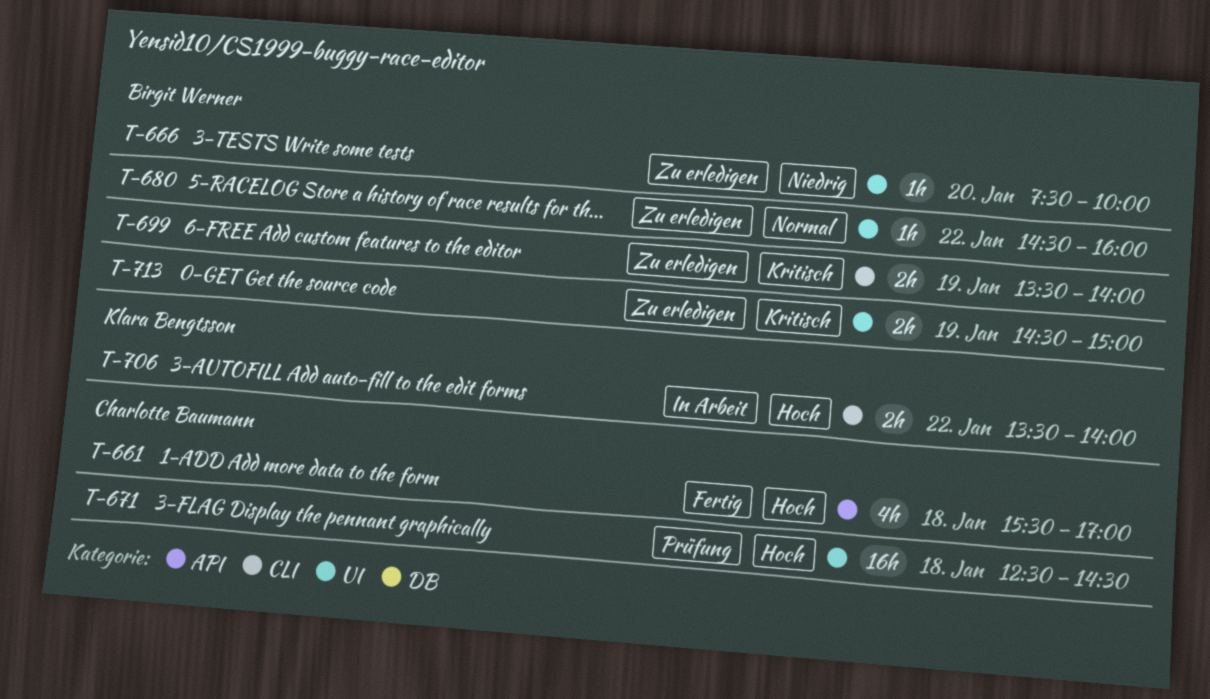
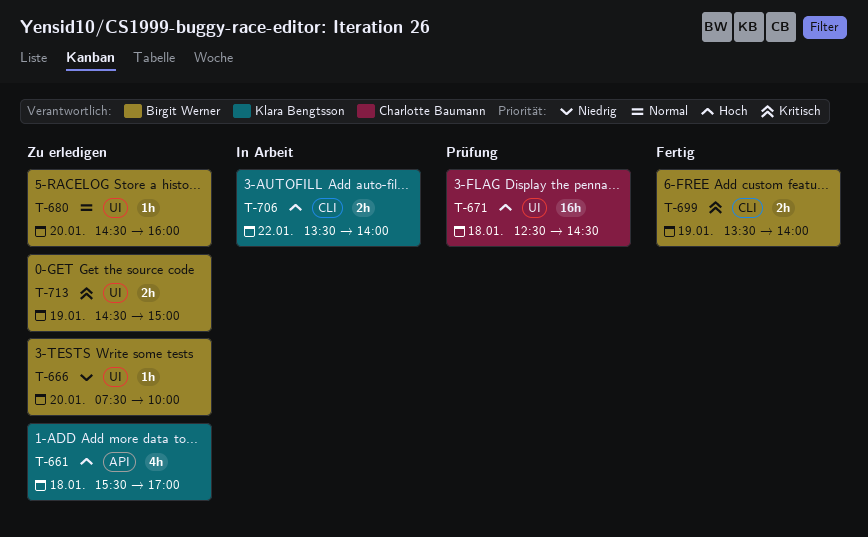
T-661, status: Fertig -> Zu erledigen
T-661, owner: Charlotte Baumann -> Klara Bengtsson
T-680, day: Jan 22 -> Jan 20
T-699, status: Zu erledigen -> Fertig

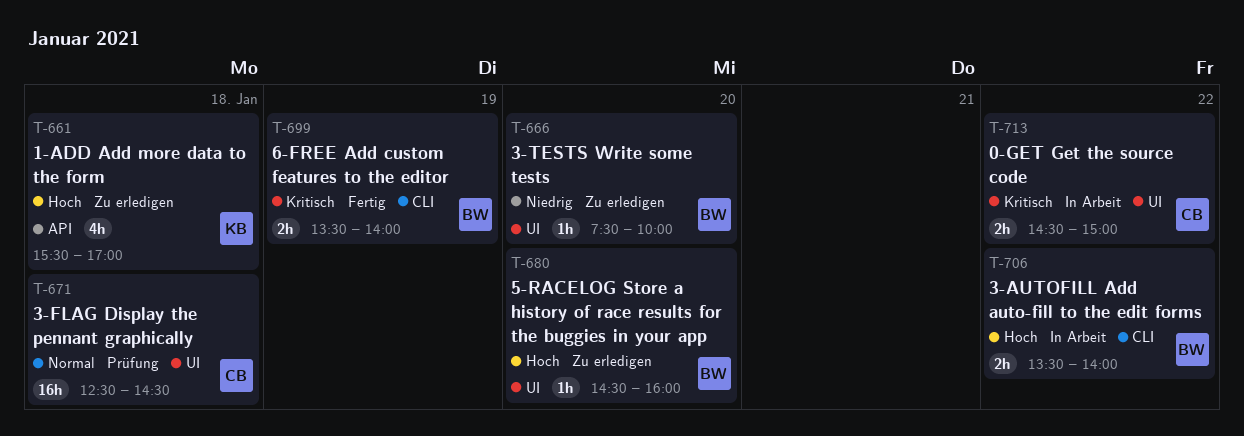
T-671, priority: Hoch -> Normal
T-680, priority: Normal -> Hoch
T-706, owner: Klara Bengtsson -> Birgit Werner
T-713, status: Zu erledigen -> In Arbeit
T-713, owner: Birgit Werner -> Charlotte Baumann
T-713, day: Jan 19 -> Jan 22

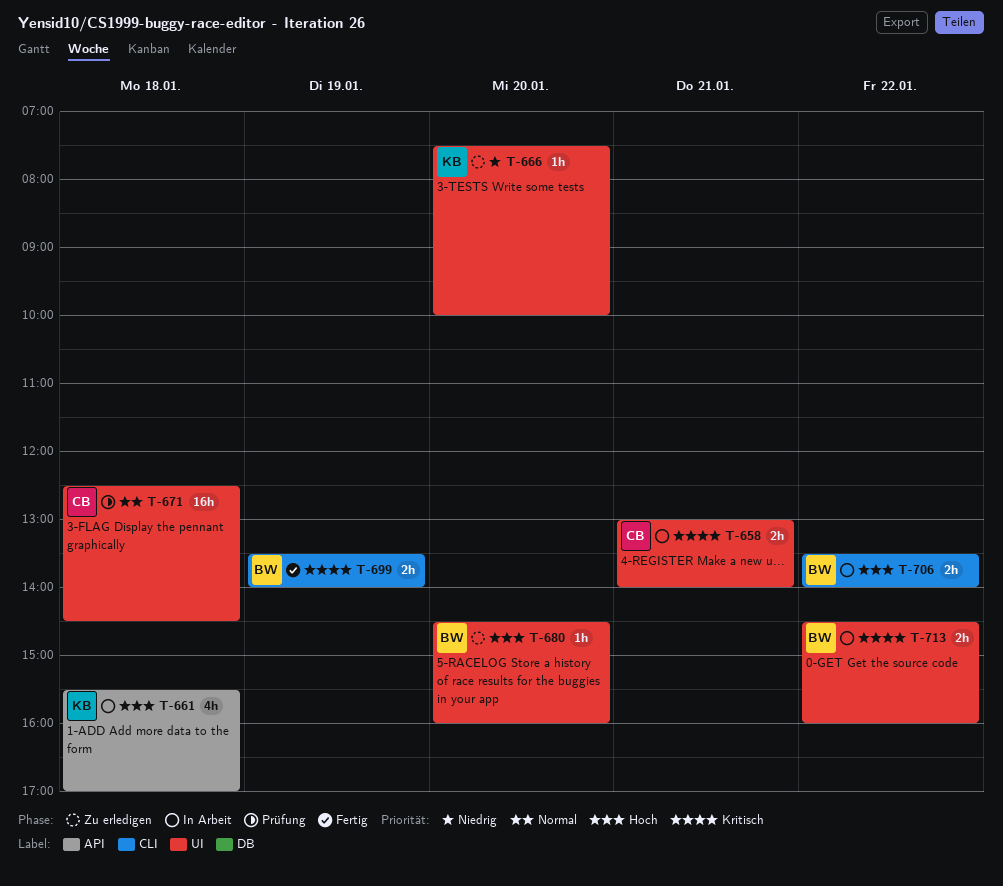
T-658: none -> present
T-661, status: Zu erledigen -> In Arbeit
T-666, owner: BW -> KB
T-713, owner: CB -> BW
T-713, ends: 15:00 -> 16:00

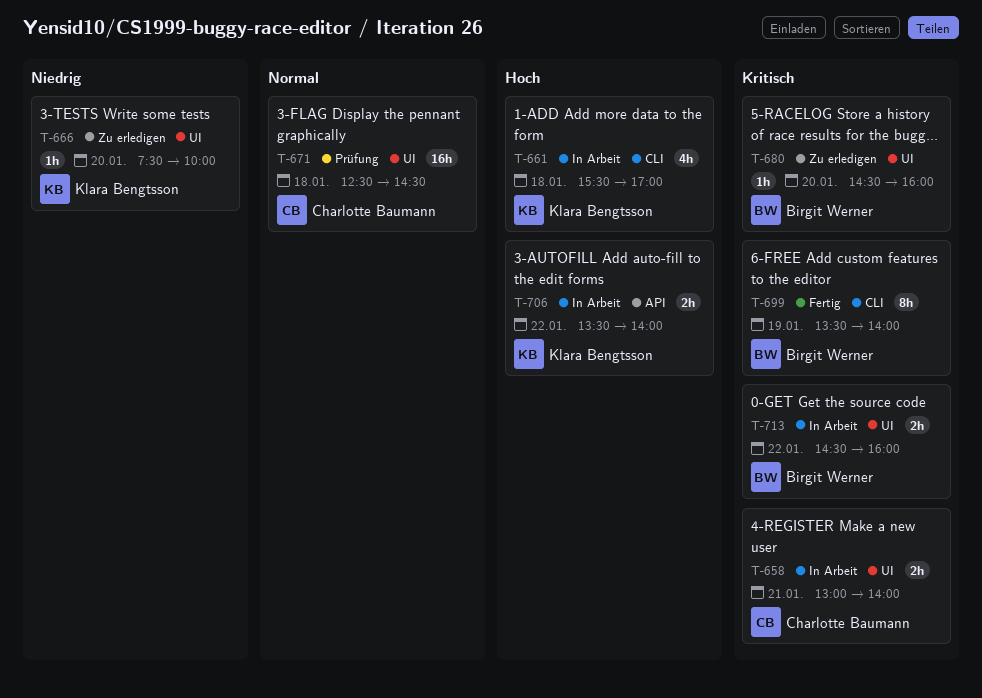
T-661, label: API -> CLI
T-680, priority: Hoch -> Kritisch
T-699, estimate: 2h -> 8h
T-706, owner: Birgit Werner -> Klara Bengtsson
T-706, label: CLI -> API

